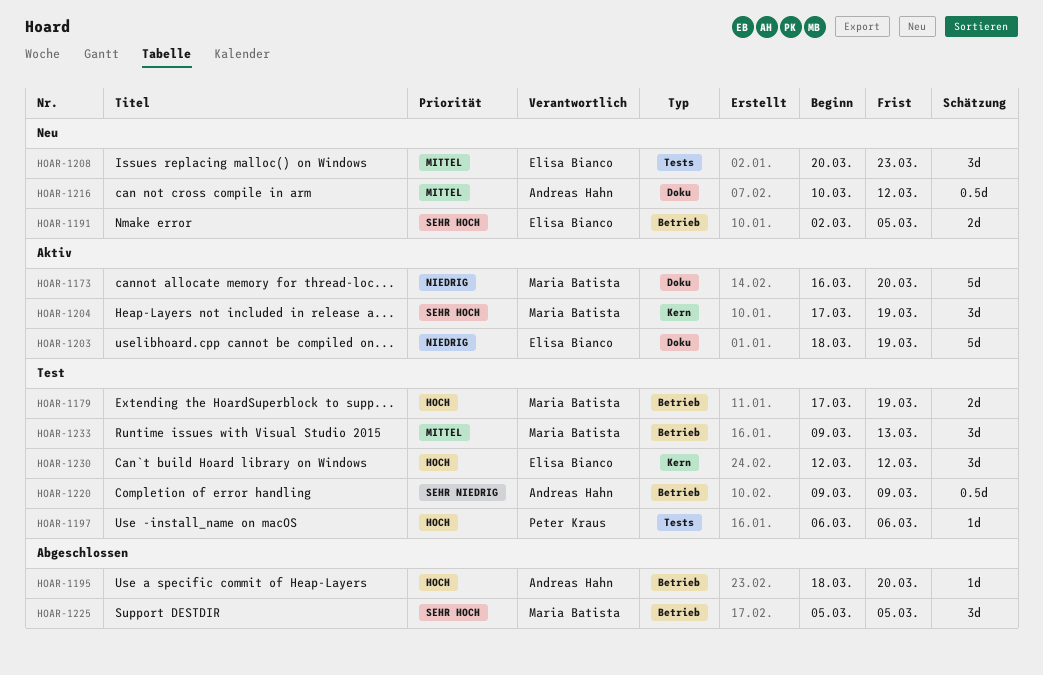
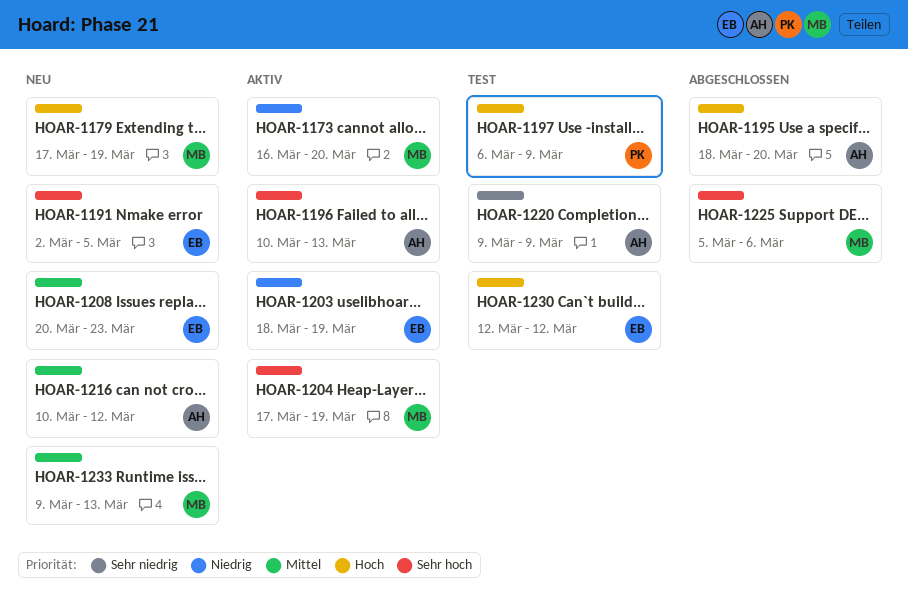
HOAR-1179, status: Test -> Neu
HOAR-1196: none -> present
HOAR-1197, due: Mar 6 -> Mar 9
HOAR-1225, due: Mar 5 -> Mar 6
HOAR-1233, status: Test -> Neu

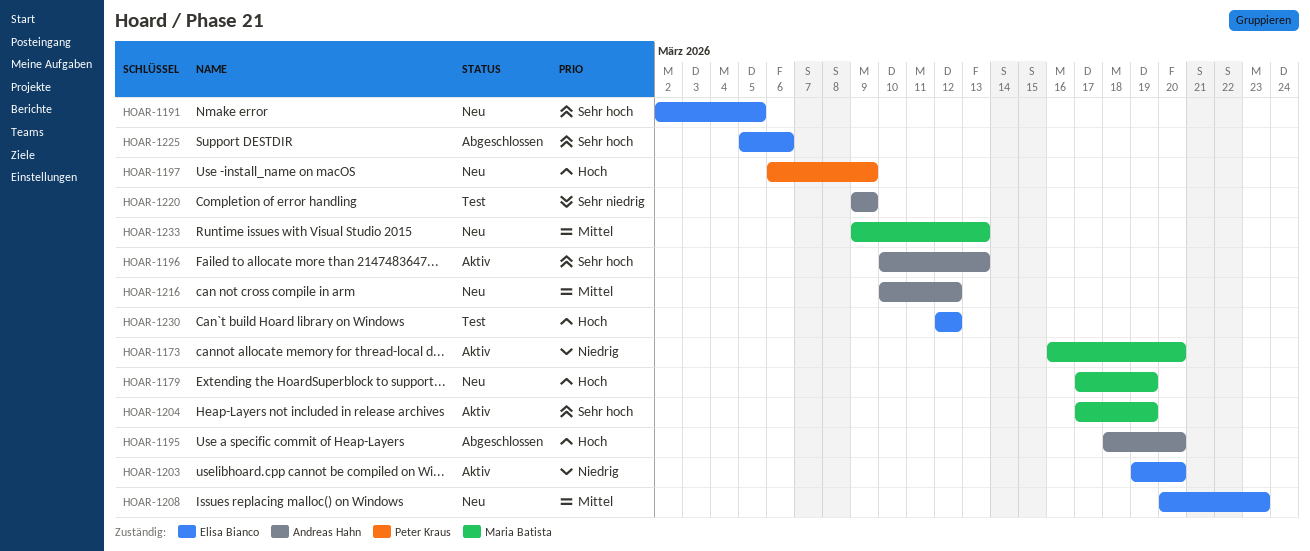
HOAR-1197, status: Test -> Neu
HOAR-1203, start: Mar 18 -> Mar 19
HOAR-1203, due: Mar 19 -> Mar 20
HOAR-1225, owner: Maria Batista -> Elisa Bianco

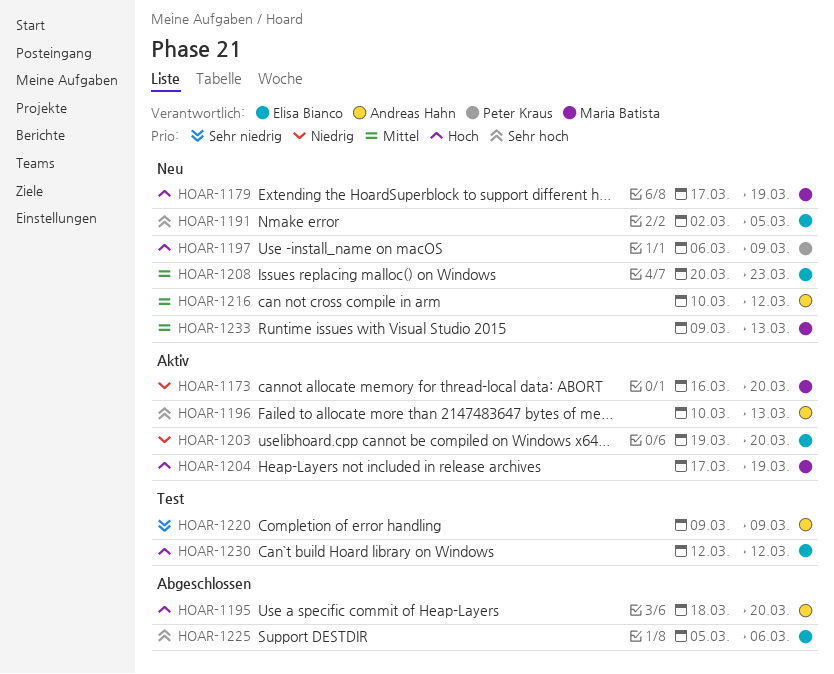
HOAR-1204, priority: Sehr hoch -> Hoch

